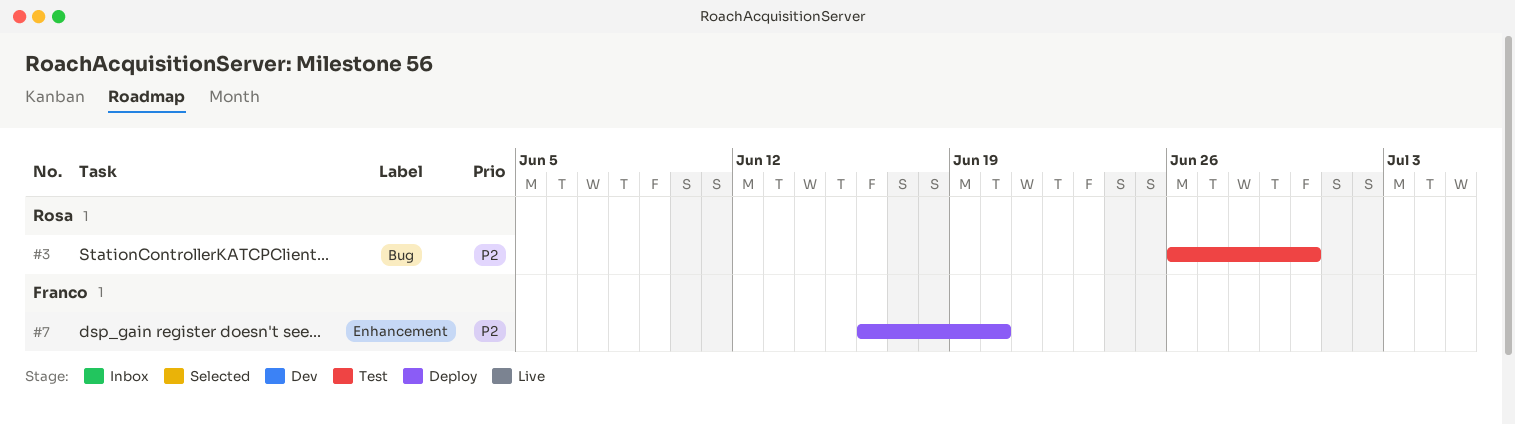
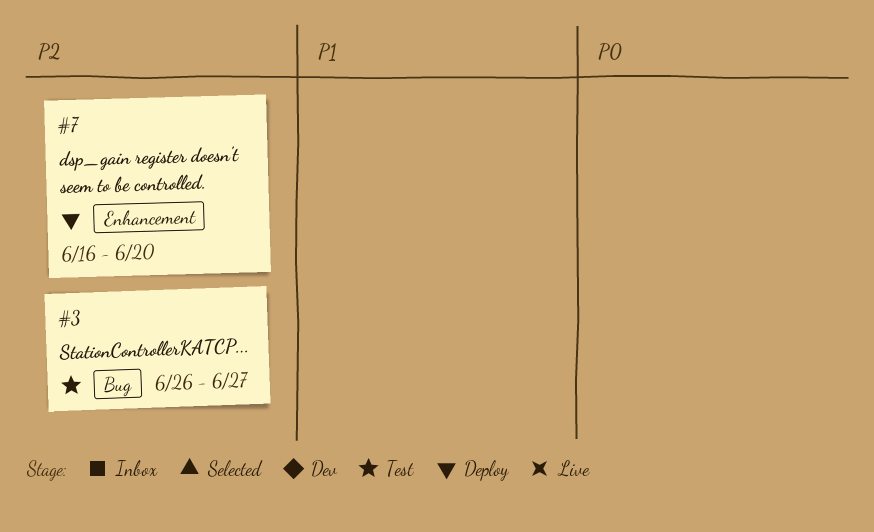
#3, due: Jun 30 -> Jun 27

